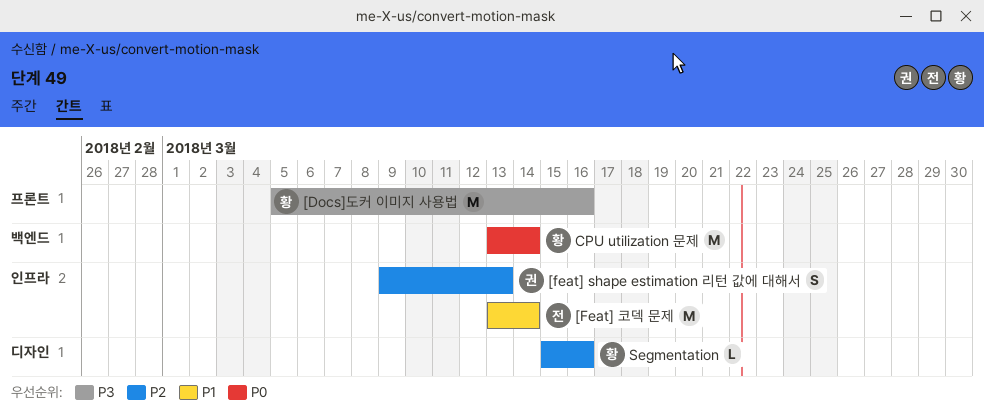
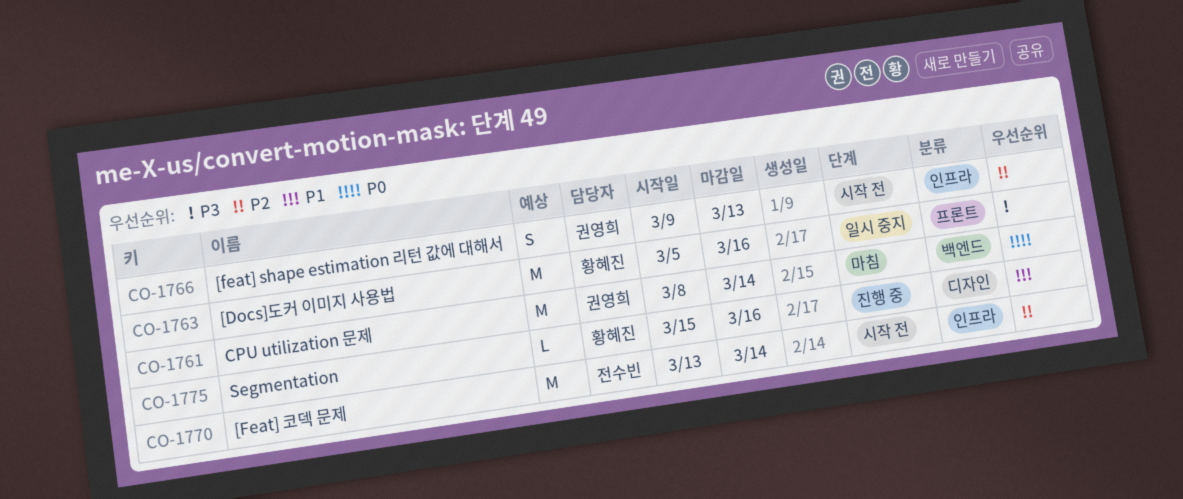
[Feat] 코덱 문제, priority: P1 -> P2
CPU utilization 문제, owner: 황혜진 -> 권영희
CPU utilization 문제, start: Mar 13 -> Mar 8
Segmentation, priority: P2 -> P1

